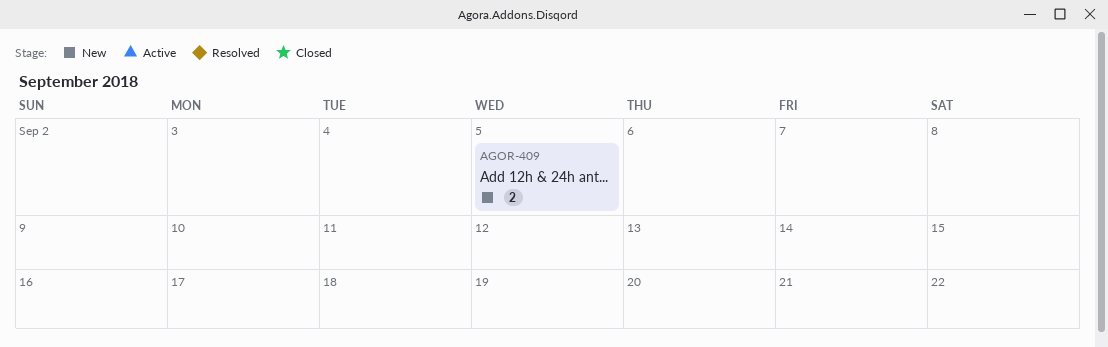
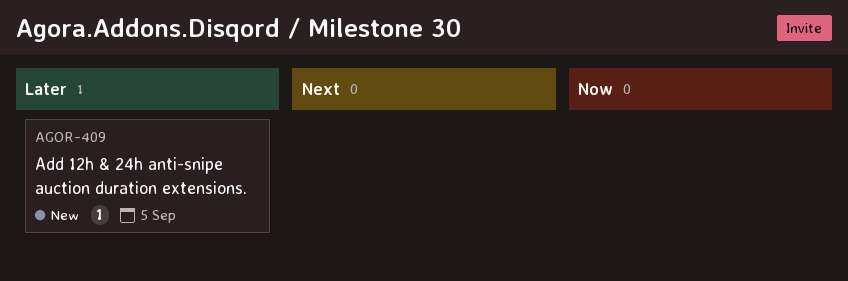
AGOR-409, estimate: 2 -> 1

